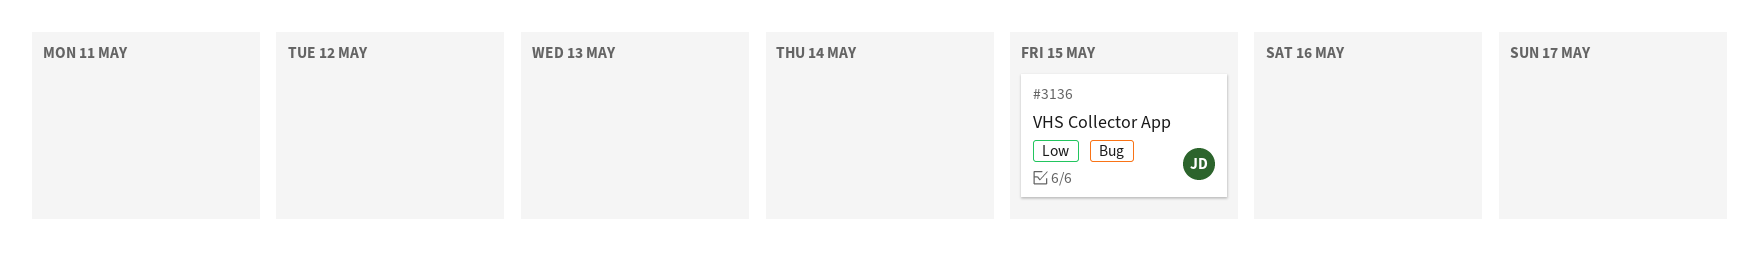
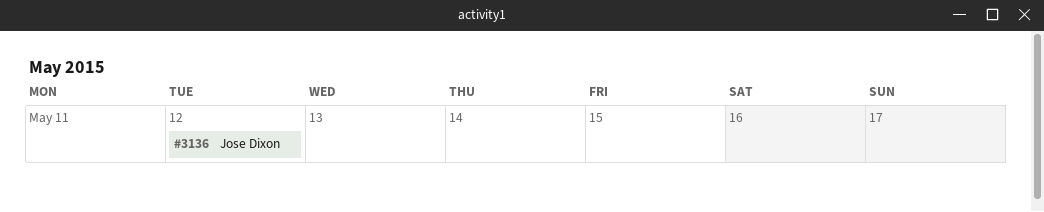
#3136, due: May 15 -> May 12

